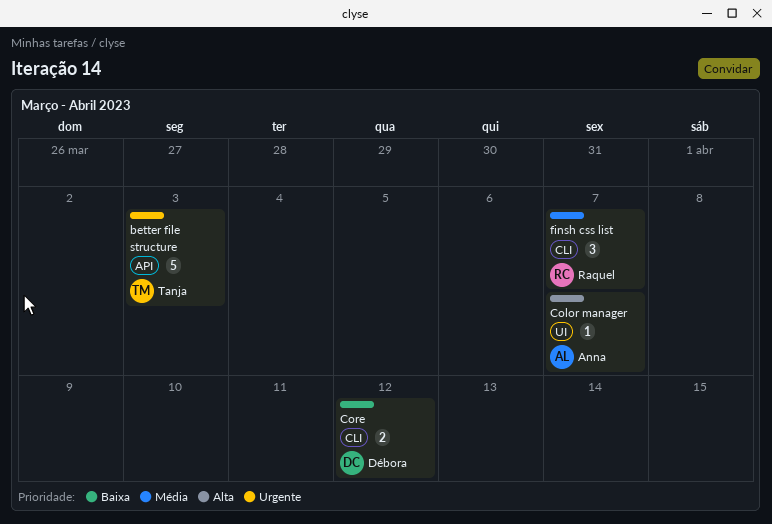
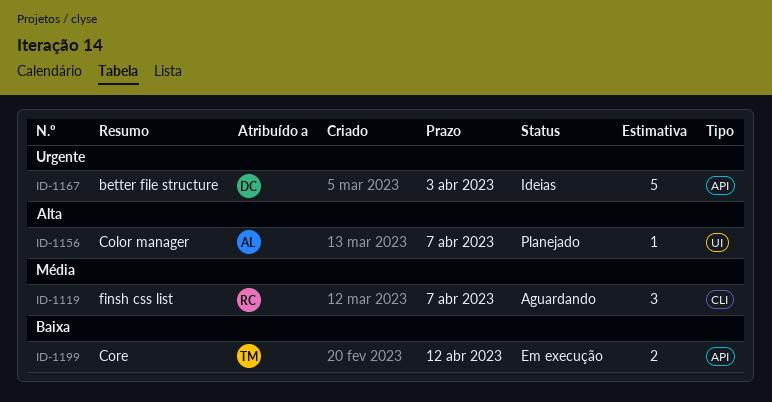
better file structure, owner: Tanja -> Débora
Core, owner: Débora -> Tanja
Core, label: CLI -> API

